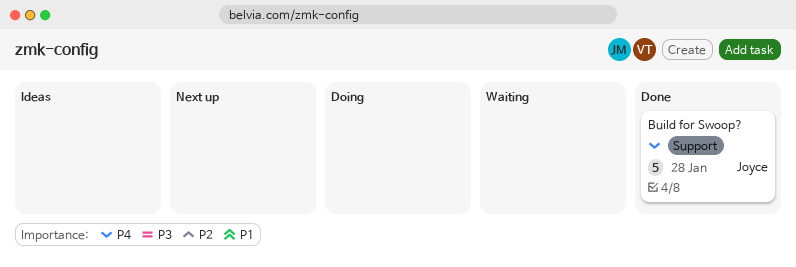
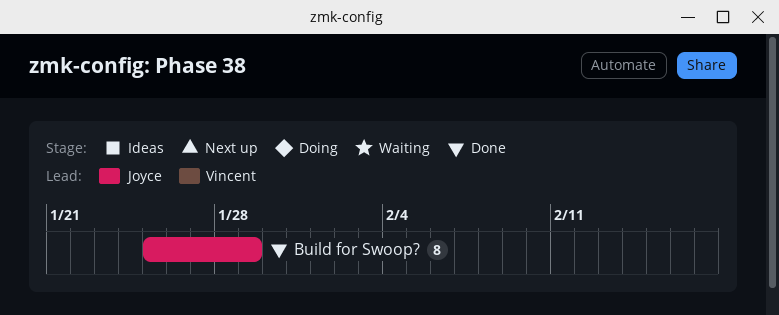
Build for Swoop?, estimate: 5 -> 8
Build for Swoop?, due: Jan 28 -> Jan 29

